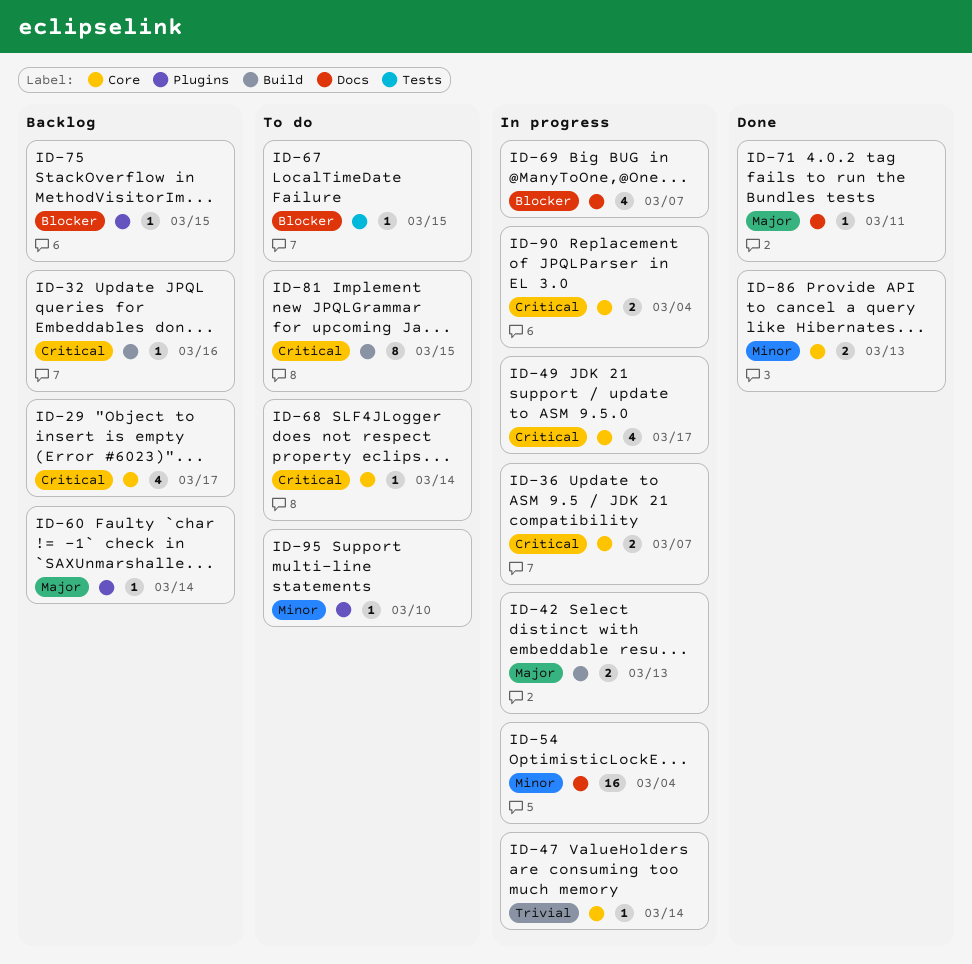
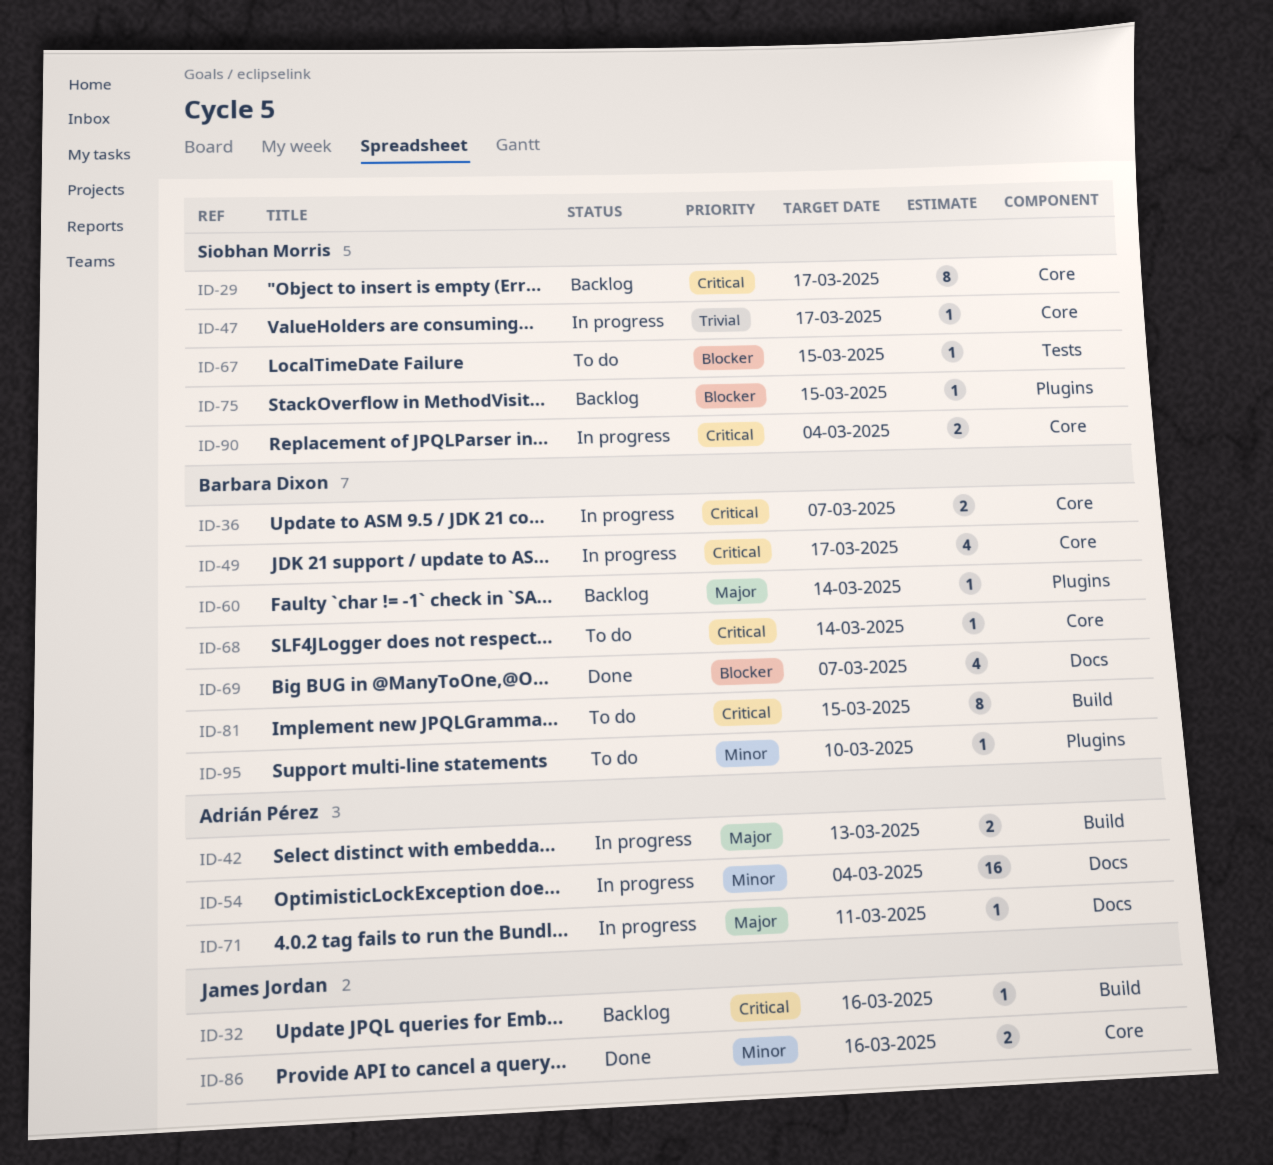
ID-29, estimate: 4 -> 8
ID-47, due: Mar 14 -> Mar 17
ID-69, status: In progress -> Done
ID-71, status: Done -> In progress
ID-86, due: Mar 13 -> Mar 16

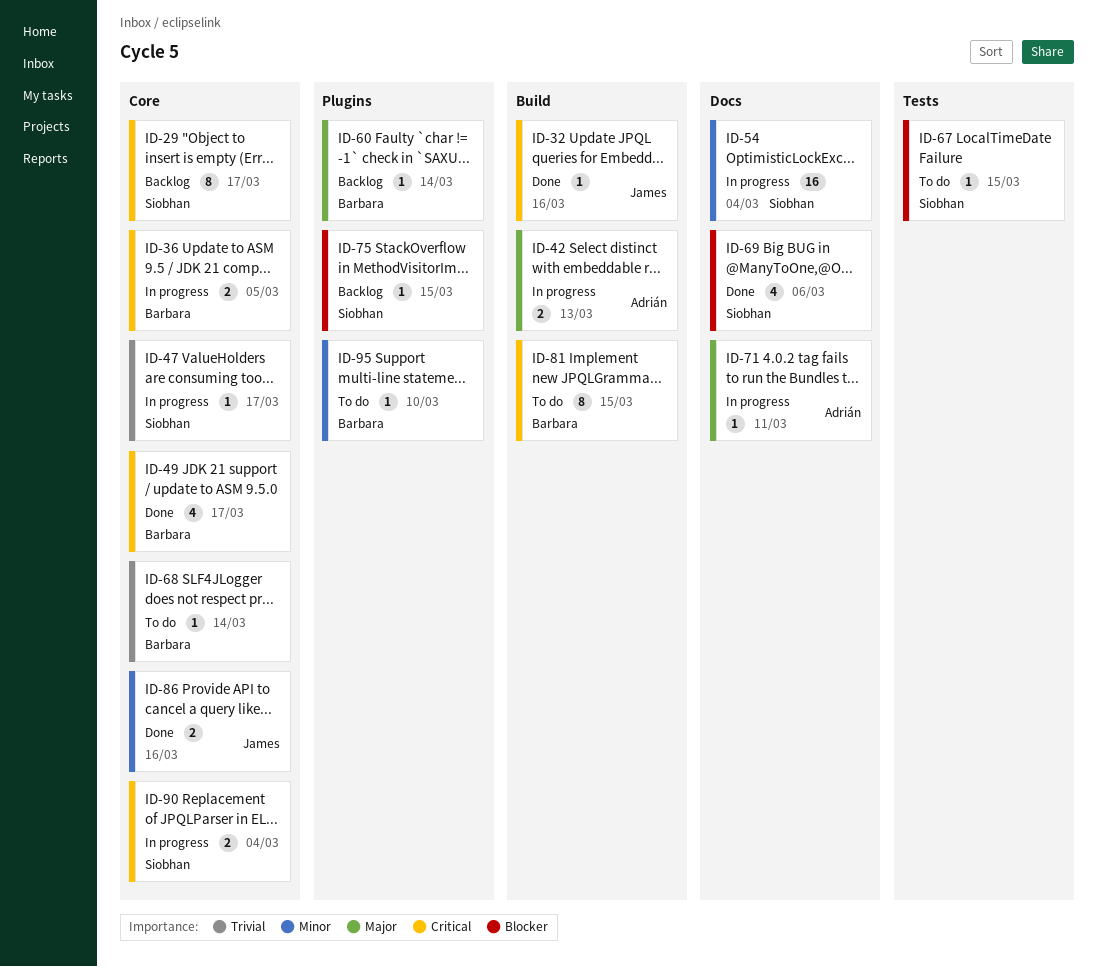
ID-32, status: Backlog -> Done
ID-36, due: Mar 7 -> Mar 5
ID-49, status: In progress -> Done
ID-54, owner: Adrián Pérez -> Siobhan Morris
ID-68, priority: Critical -> Trivial
ID-69, owner: Barbara Dixon -> Siobhan Morris
ID-69, due: Mar 7 -> Mar 6

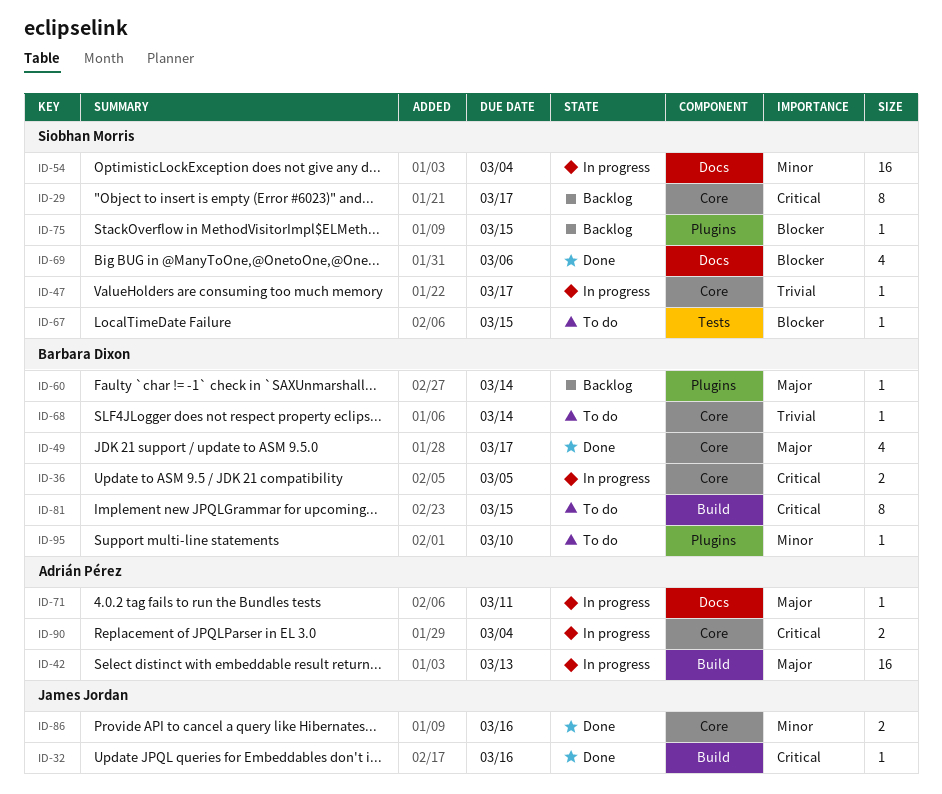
ID-42, estimate: 2 -> 16
ID-49, priority: Critical -> Major
ID-90, owner: Siobhan Morris -> Adrián Pérez

